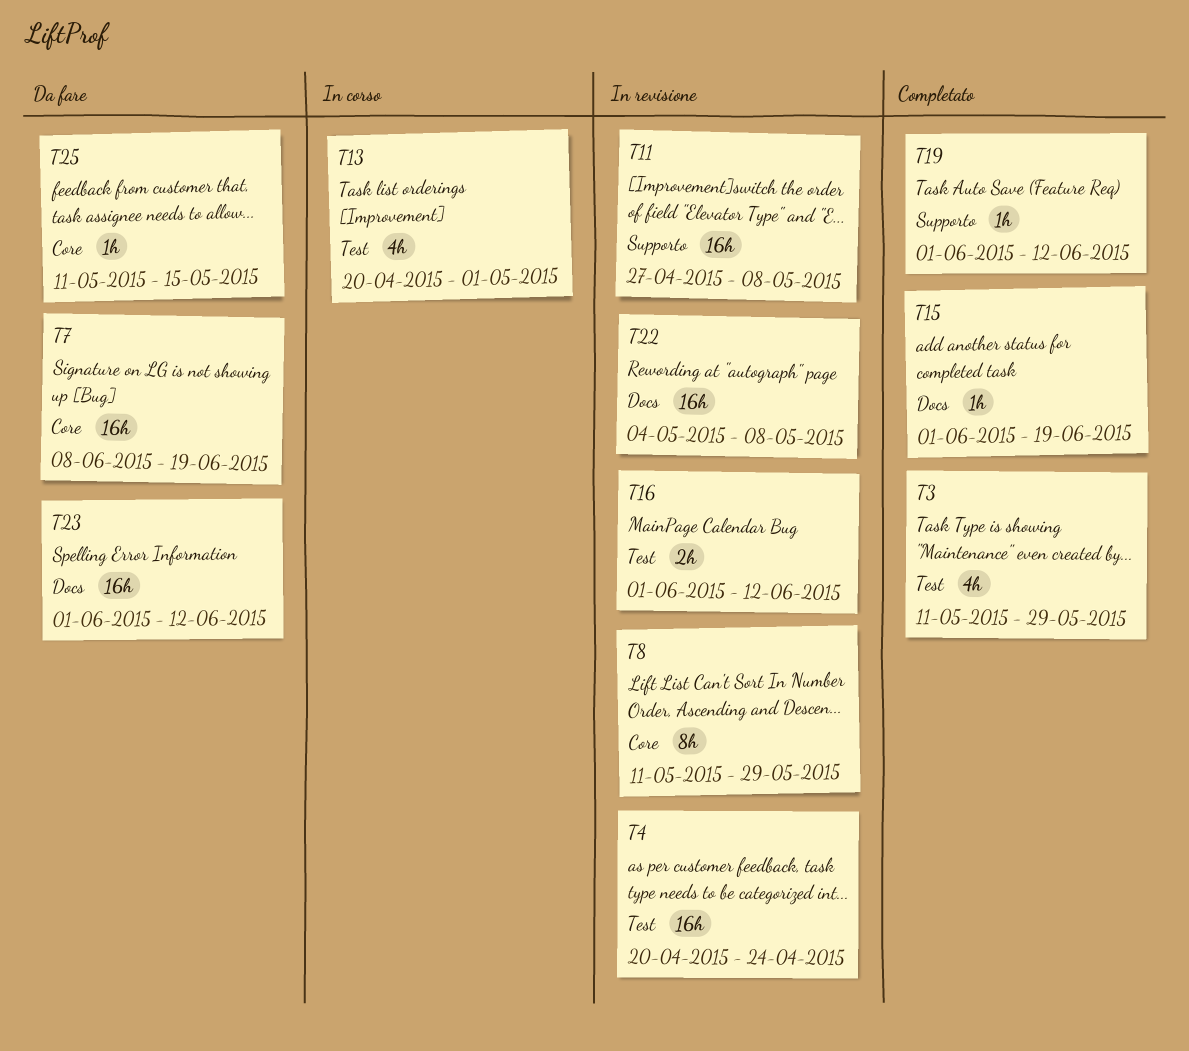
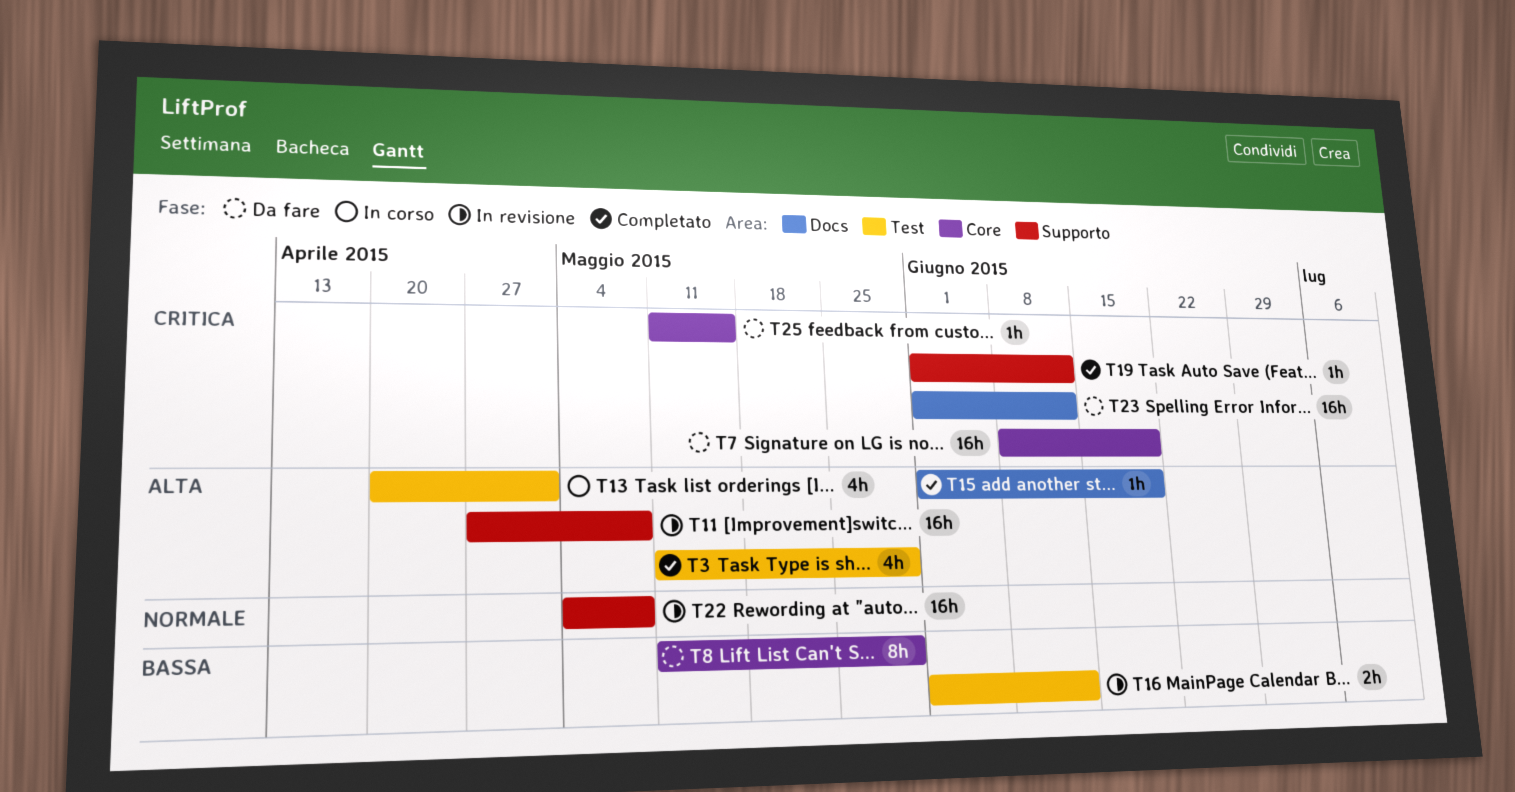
T4: present -> none
T8, status: In revisione -> Da fare
T22, label: Docs -> Supporto

